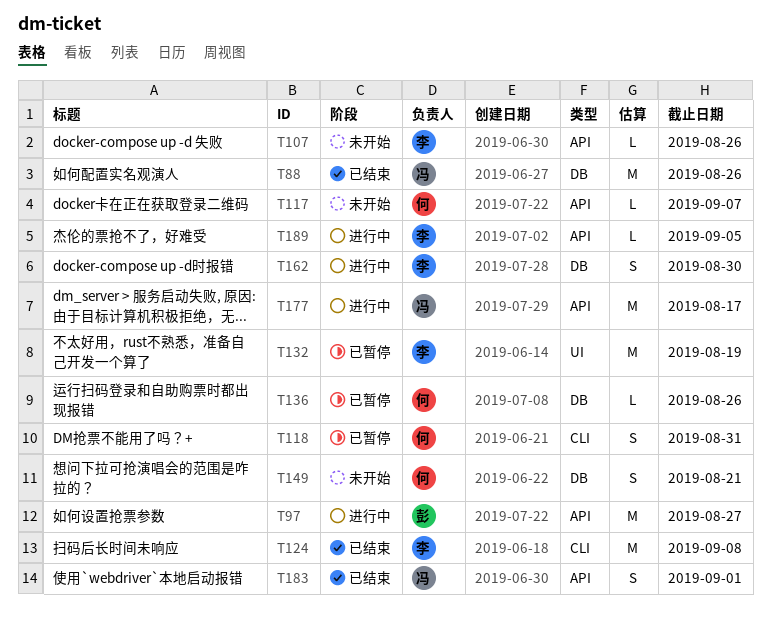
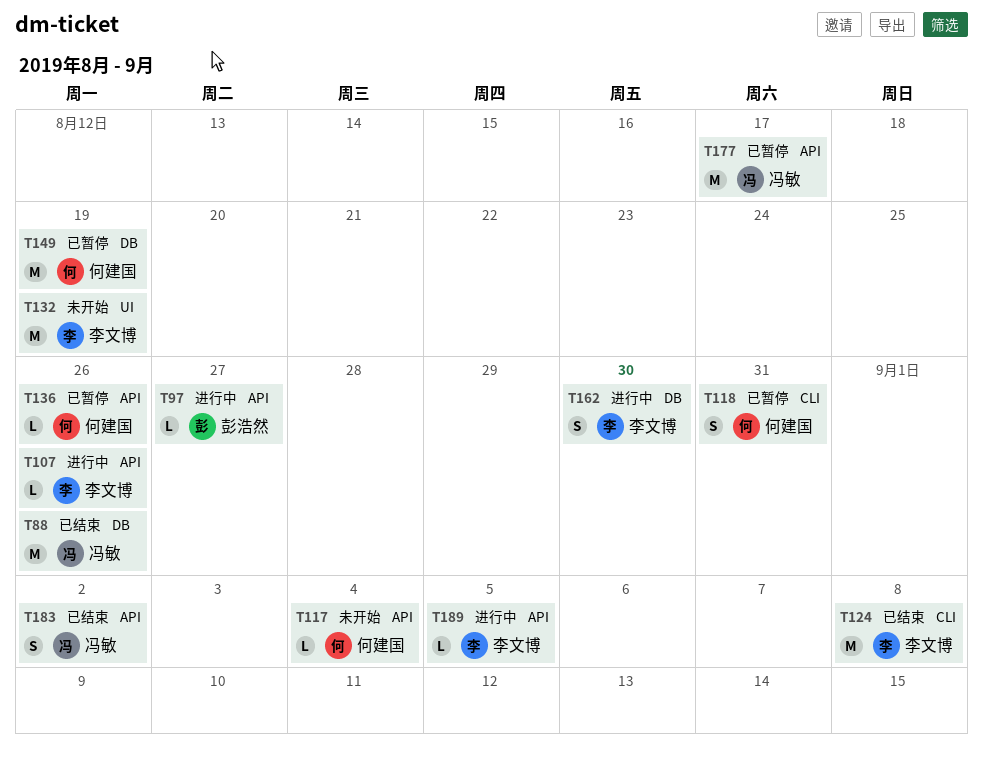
T97, estimate: M -> L
T107, status: 未开始 -> 进行中
T117, due: Sep 7 -> Sep 4
T132, status: 已暂停 -> 未开始
T136, label: DB -> API
T149, status: 未开始 -> 已暂停
T149, estimate: S -> M
T149, due: Aug 21 -> Aug 19
T177, status: 进行中 -> 已暂停
T183, due: Sep 1 -> Sep 2

